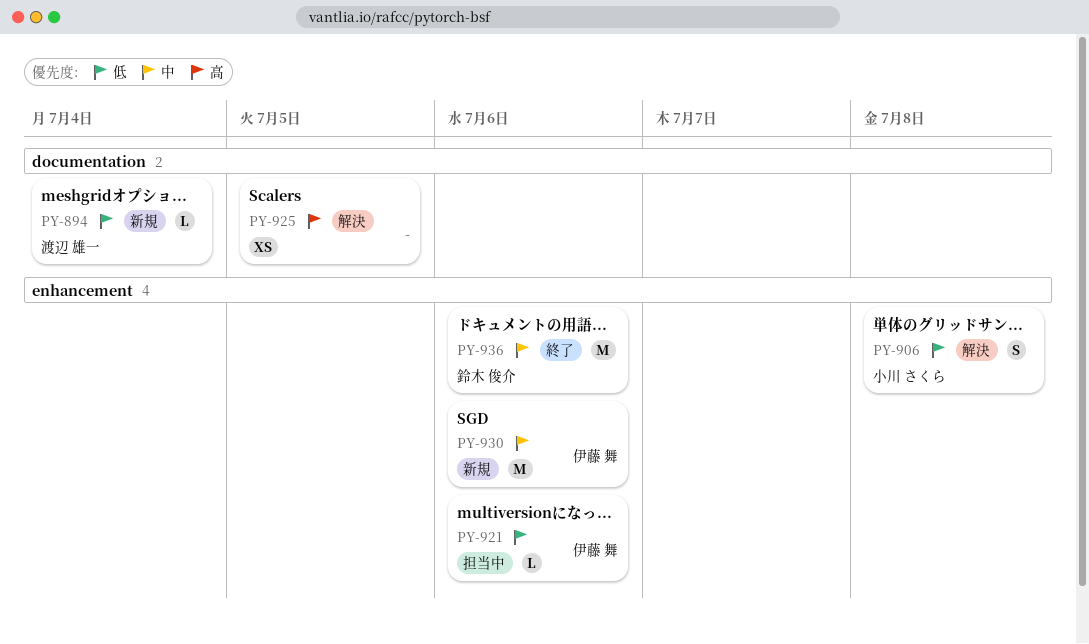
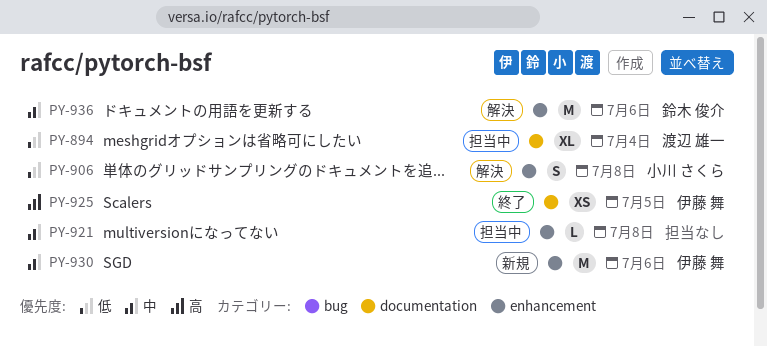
PY-894, status: 新規 -> 担当中
PY-894, estimate: L -> XL
PY-921, owner: 伊藤 舞 -> none
PY-921, priority: 低 -> 中
PY-921, due: Jul 6 -> Jul 8
PY-925, status: 解決 -> 終了
PY-925, owner: none -> 伊藤 舞
PY-936, status: 終了 -> 解決

